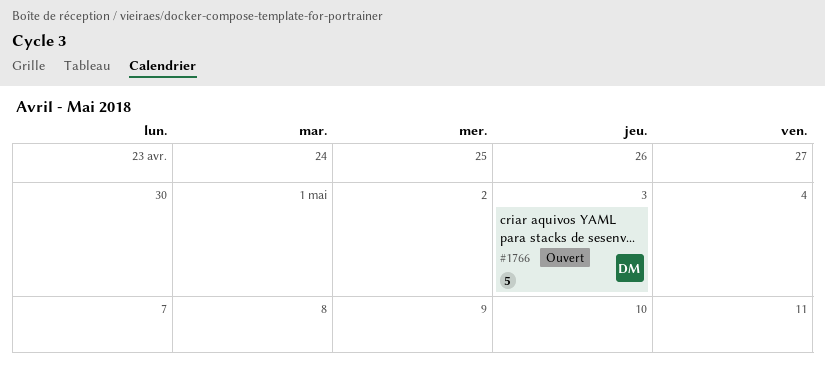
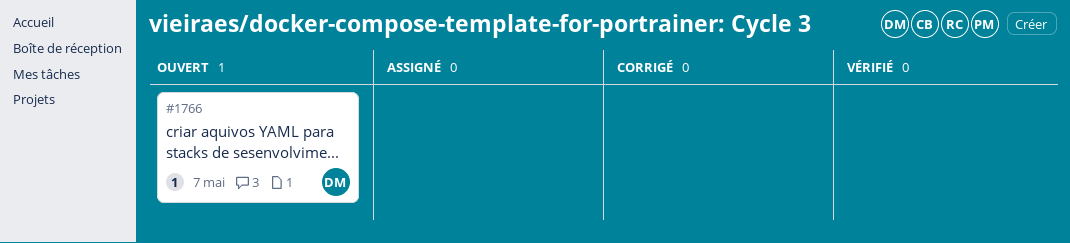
#1766, estimate: 5 -> 1
#1766, due: May 3 -> May 7

